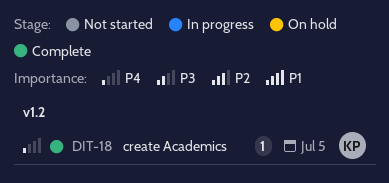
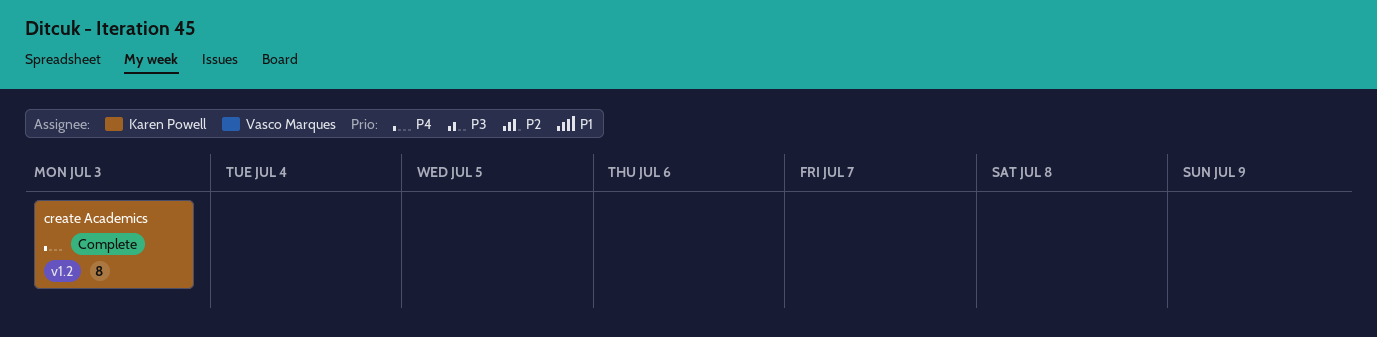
create Academics, estimate: 1 -> 8
create Academics, due: Jul 5 -> Jul 3

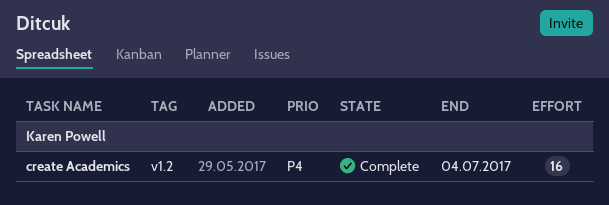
create Academics, estimate: 8 -> 16
create Academics, due: Jul 3 -> Jul 4

